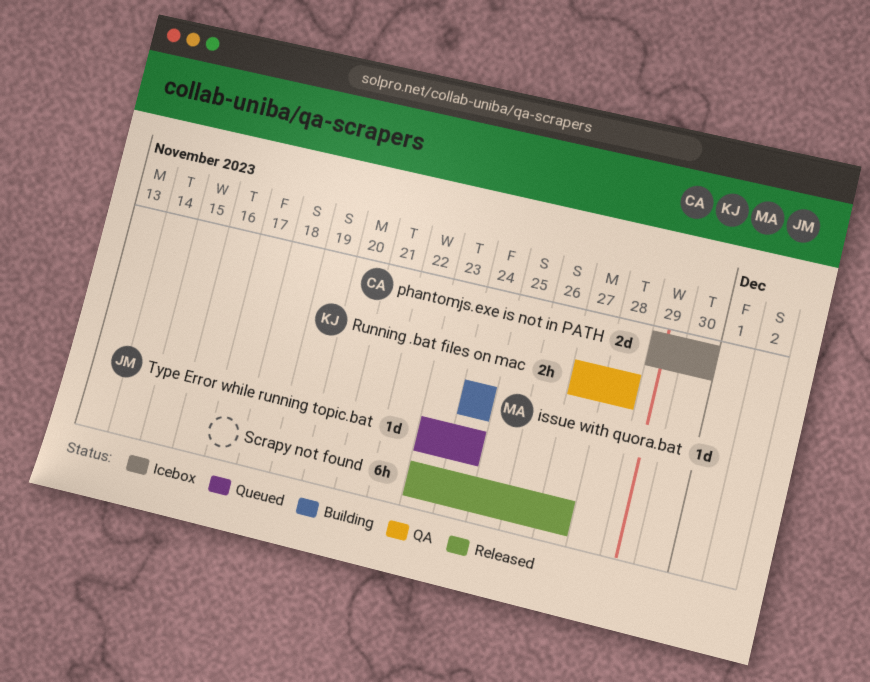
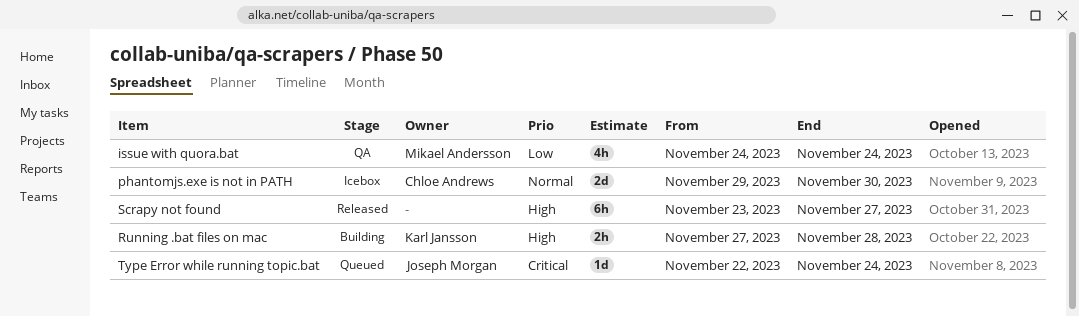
issue with quora.bat, status: Building -> QA
issue with quora.bat, estimate: 1d -> 4h
Running .bat files on mac, status: QA -> Building
Type Error while running topic.bat, start: Nov 23 -> Nov 22

